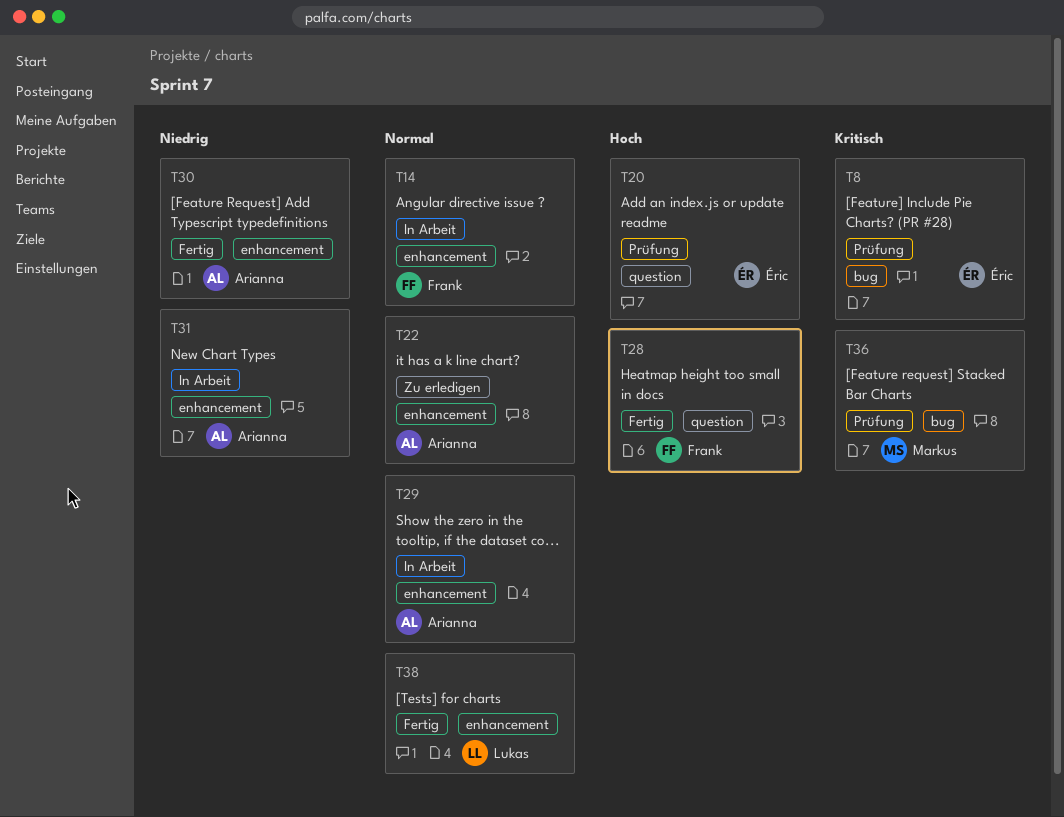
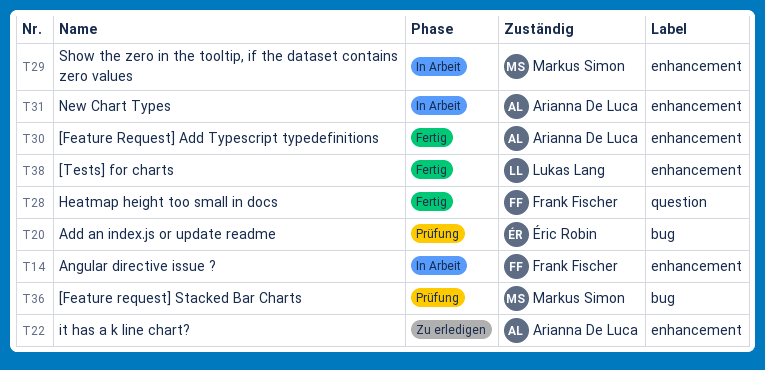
T8: present -> none
T20, label: question -> bug
T29, owner: Arianna De Luca -> Markus Simon

